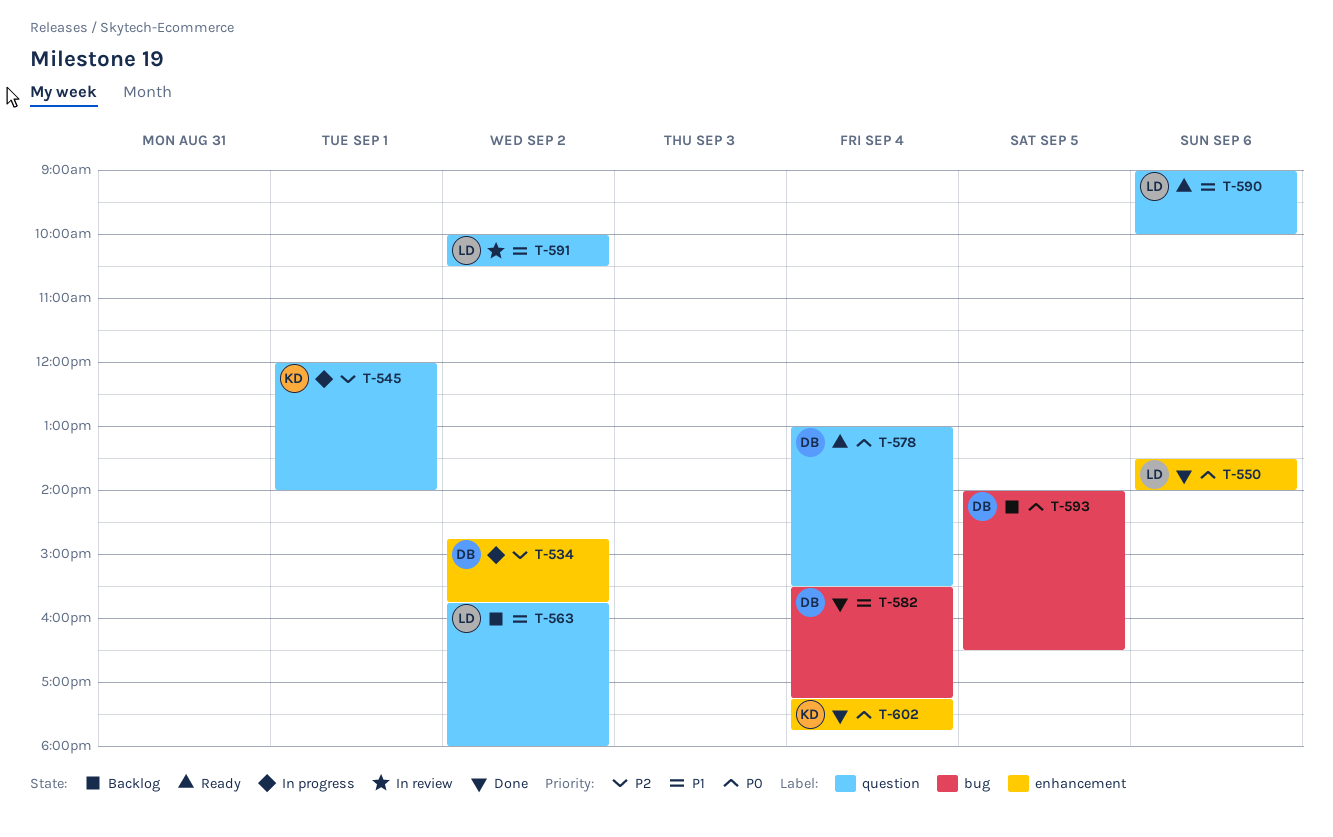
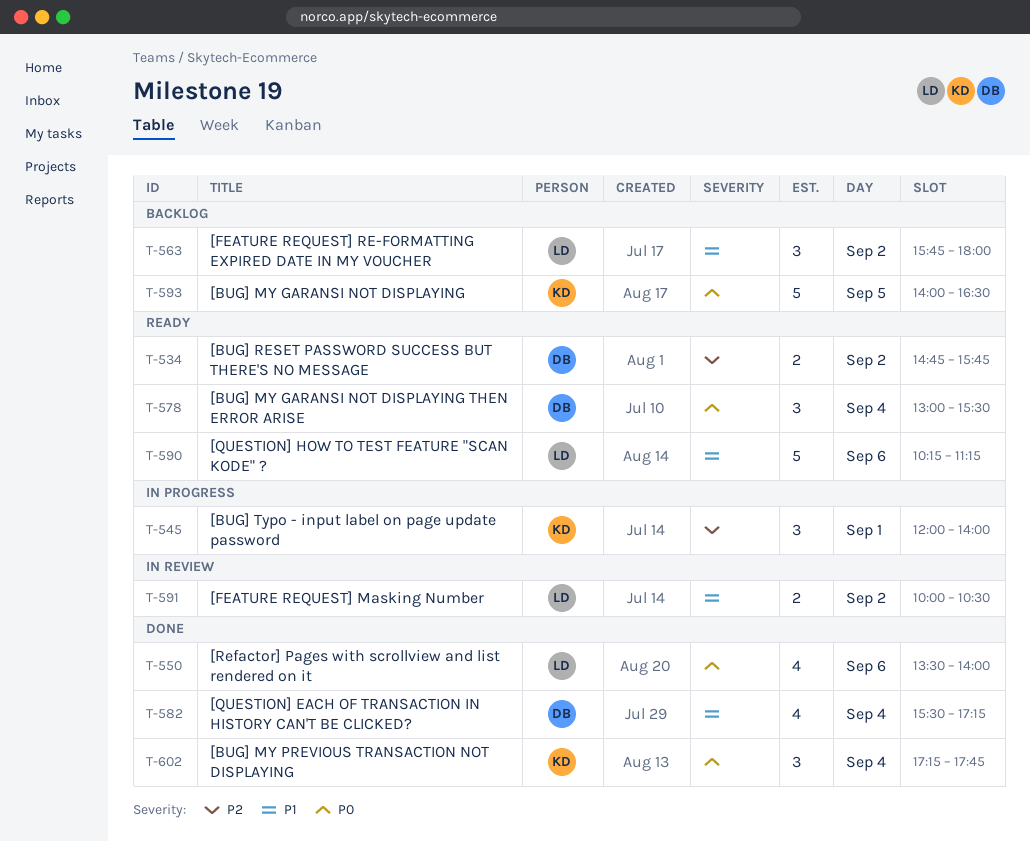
T-534, status: In progress -> Ready
T-590, begins: 09:00 -> 10:15
T-590, ends: 10:00 -> 11:15
T-593, owner: DB -> KD

